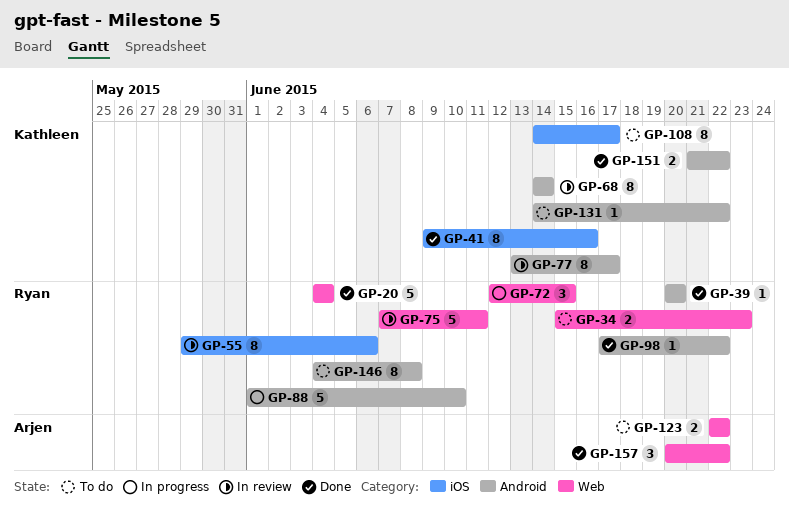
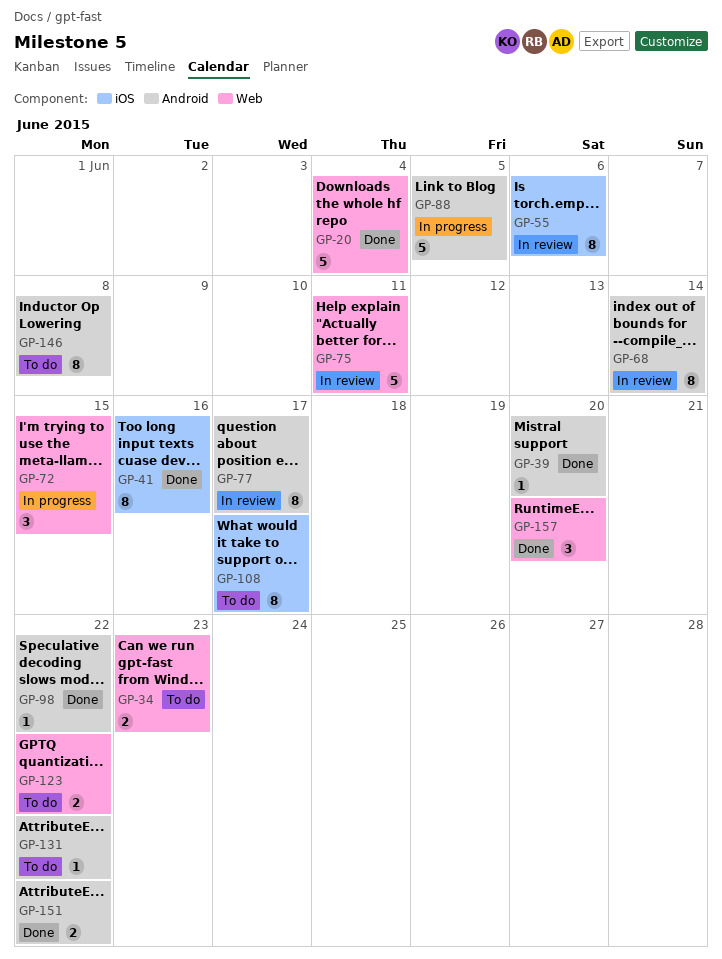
GP-88, due: Jun 10 -> Jun 5
GP-157, due: Jun 22 -> Jun 20

